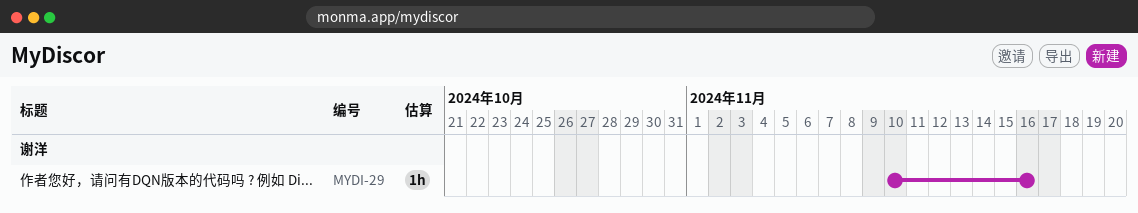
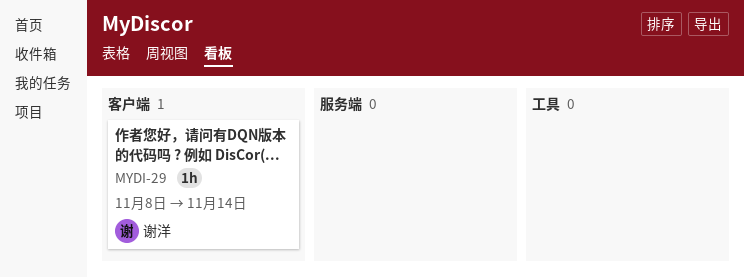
MYDI-29, start: Nov 10 -> Nov 8
MYDI-29, due: Nov 16 -> Nov 14

